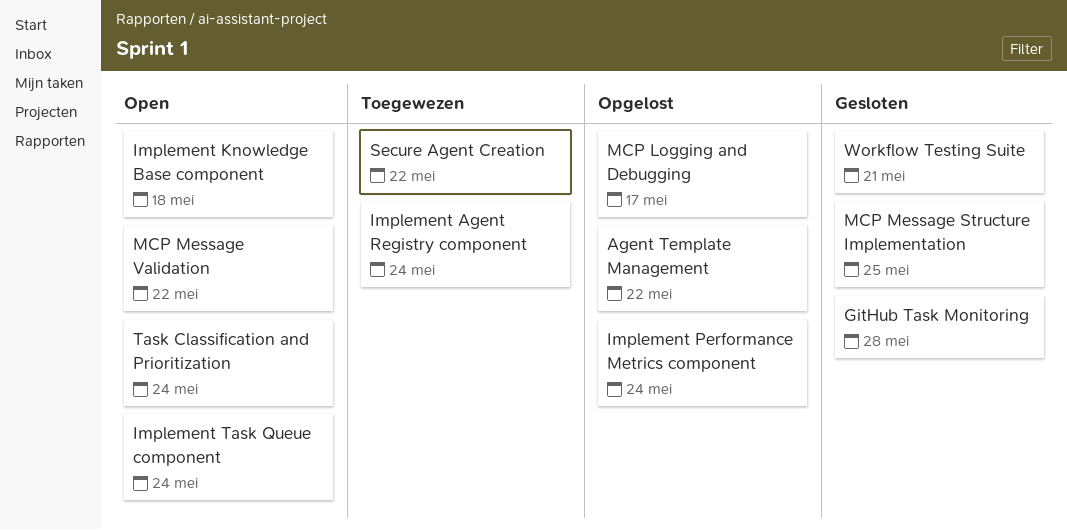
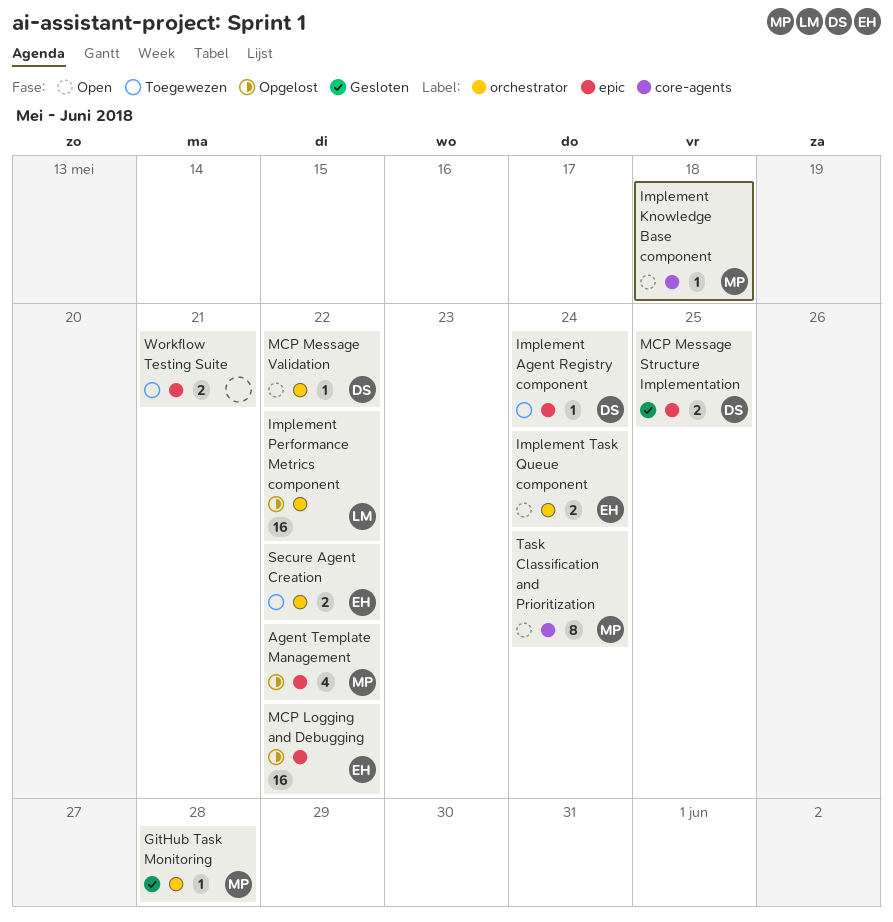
Implement Performance Metrics component, due: May 24 -> May 22
MCP Logging and Debugging, due: May 17 -> May 22
Workflow Testing Suite, status: Gesloten -> Toegewezen

